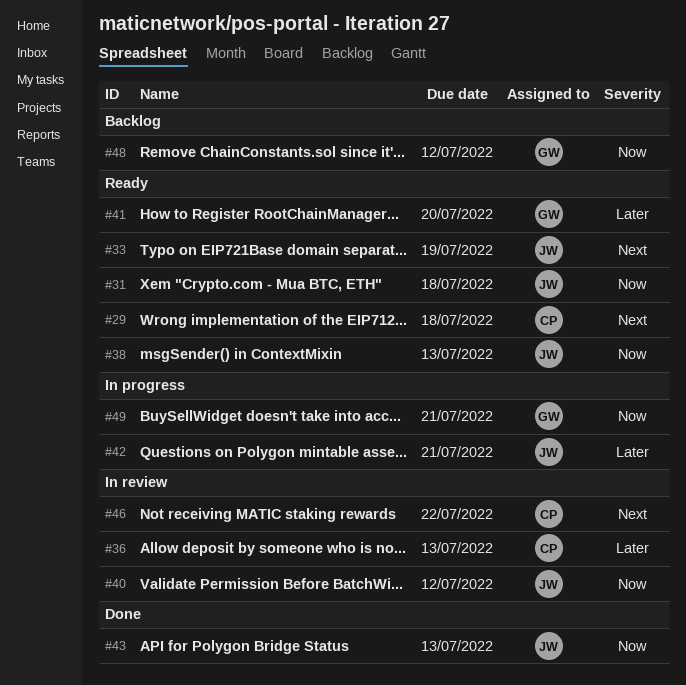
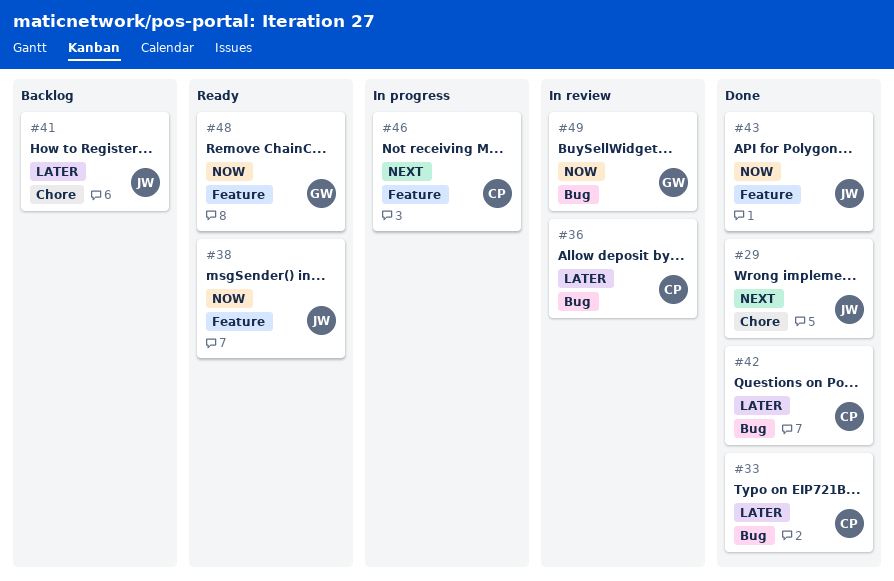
#29, status: Ready -> Done
#29, owner: CP -> JW
#31: present -> none
#33, status: Ready -> Done
#33, owner: JW -> CP
#33, priority: Next -> Later
#40: present -> none
#41, status: Ready -> Backlog
#41, owner: GW -> JW
#42, status: In progress -> Done
#42, owner: JW -> CP
#46, status: In review -> In progress
#48, status: Backlog -> Ready
#49, status: In progress -> In review

